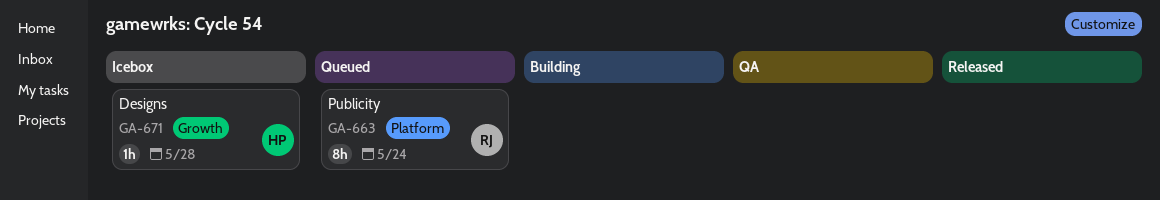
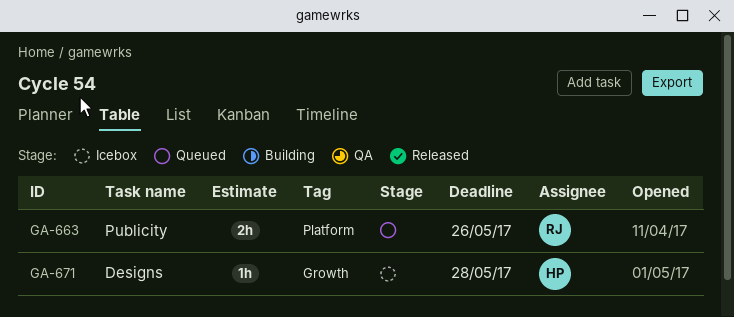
GA-663, estimate: 8h -> 2h
GA-663, due: May 24 -> May 26

